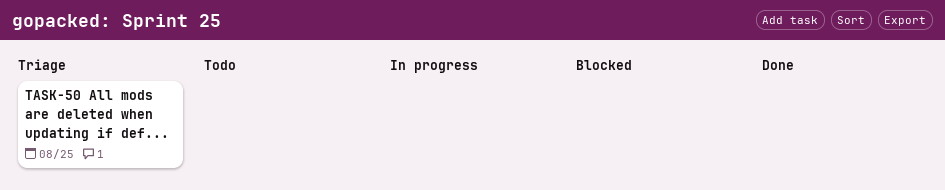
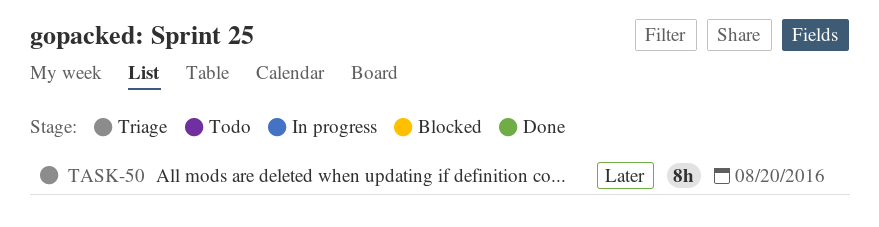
TASK-50, due: Aug 25 -> Aug 20

